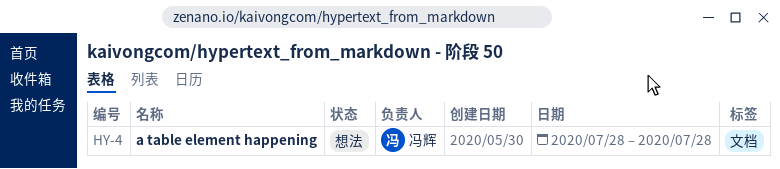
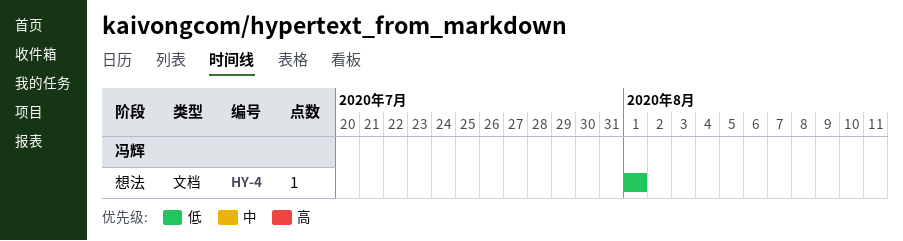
HY-4, start: Jul 28 -> Aug 1
HY-4, due: Jul 28 -> Aug 1

